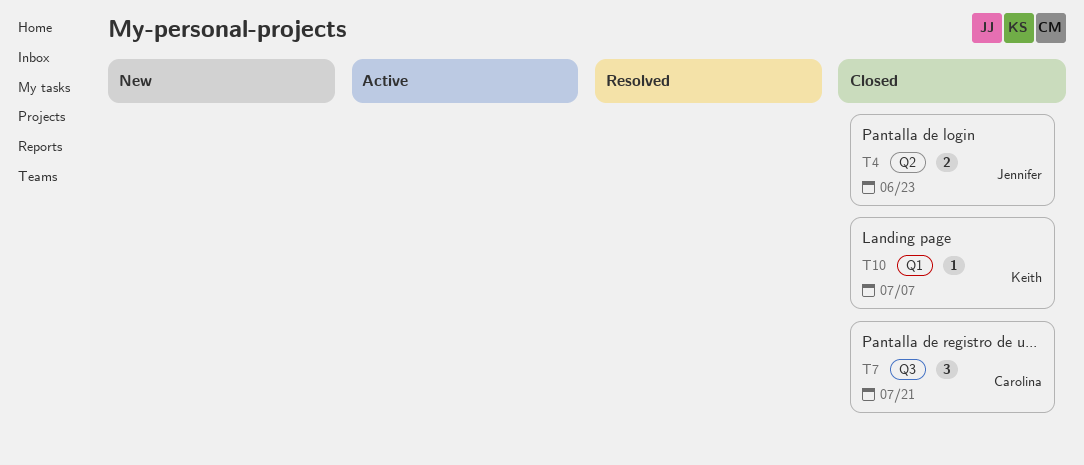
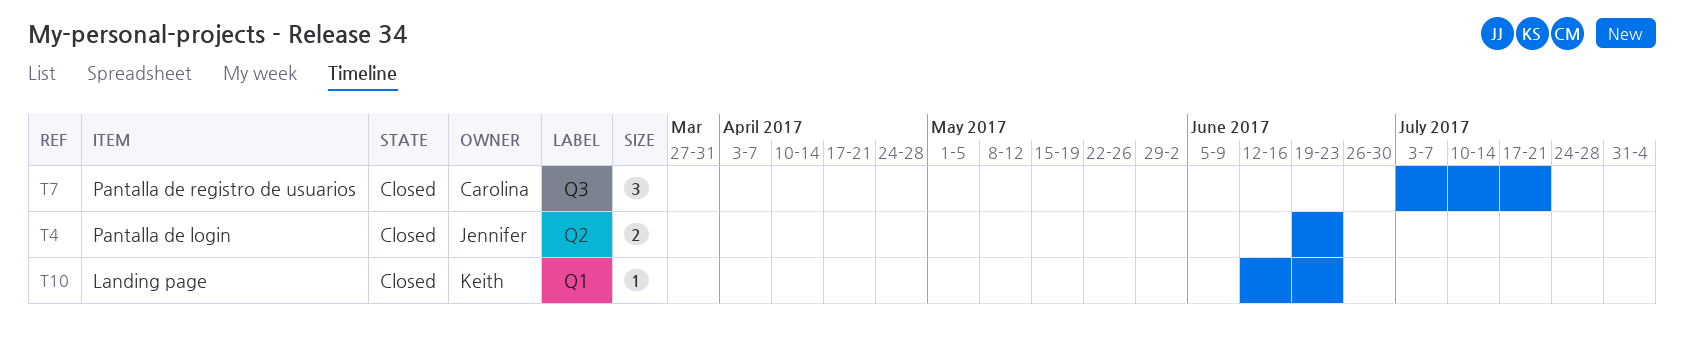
T10, due: Jul 7 -> Jun 23

